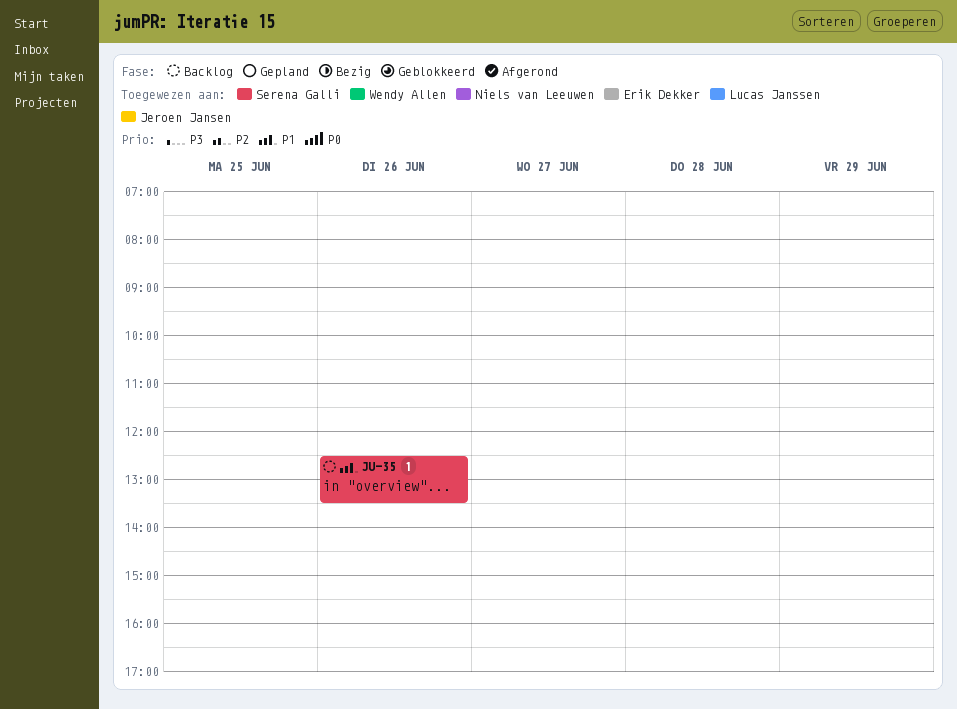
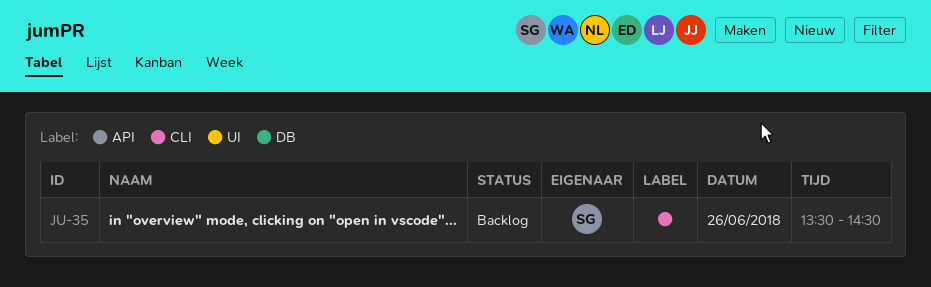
JU-35, begins: 12:30 -> 13:30
JU-35, ends: 13:30 -> 14:30

